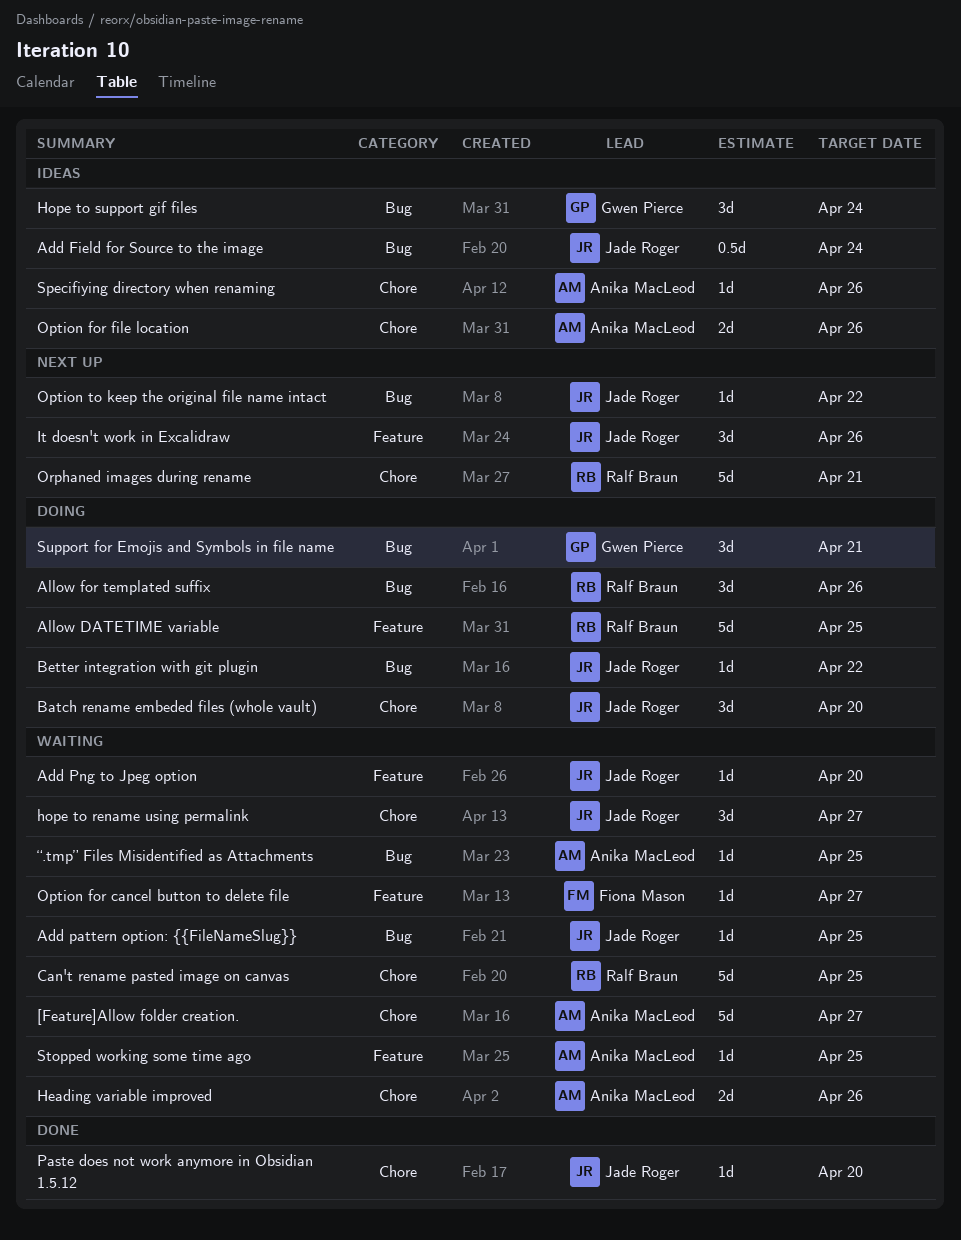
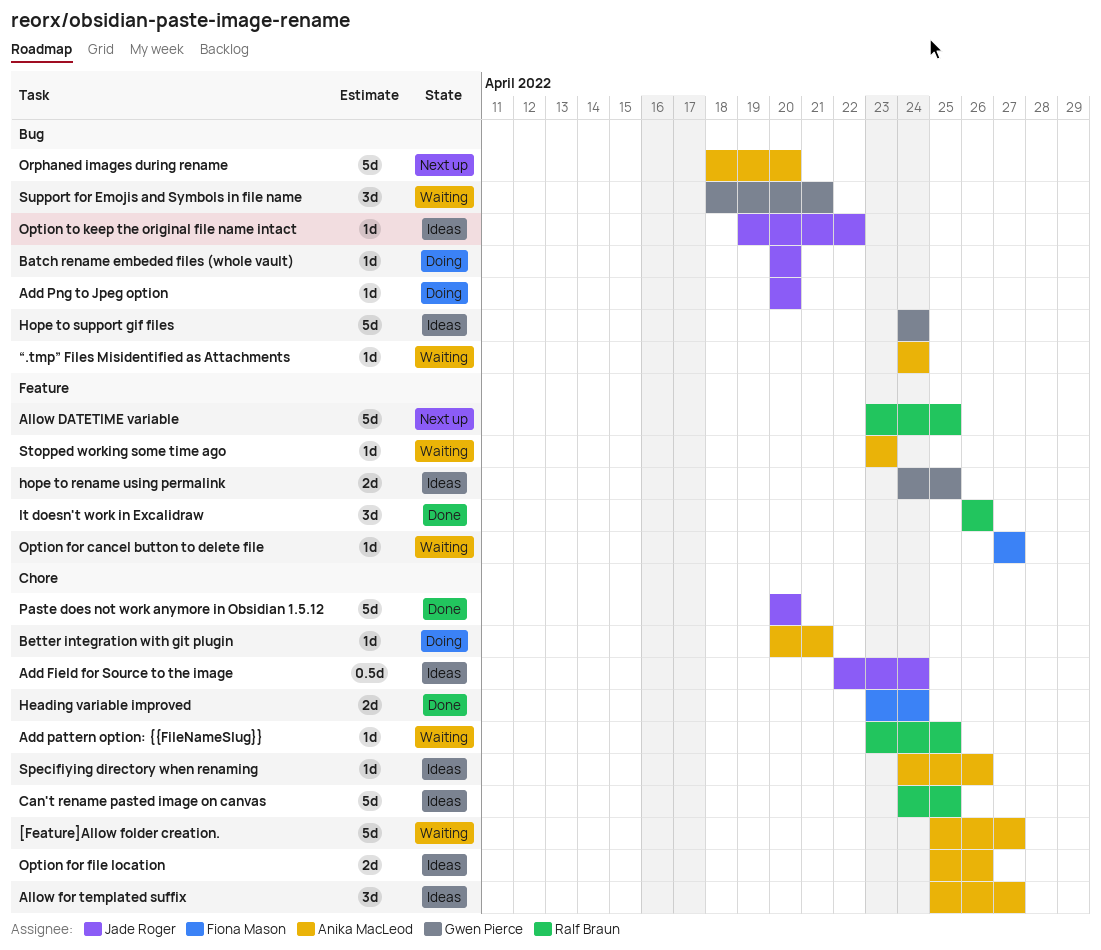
Add Field for Source to the image, label: Bug -> Chore
Add pattern option: {{FileNameSlug}}, owner: Jade Roger -> Ralf Braun
Add pattern option: {{FileNameSlug}}, label: Bug -> Chore
Add Png to Jpeg option, status: Waiting -> Doing
Add Png to Jpeg option, label: Feature -> Bug
Allow DATETIME variable, status: Doing -> Next up
Allow for templated suffix, status: Doing -> Ideas
Allow for templated suffix, owner: Ralf Braun -> Anika MacLeod
Allow for templated suffix, label: Bug -> Chore
Allow for templated suffix, due: Apr 26 -> Apr 27
Batch rename embeded files (whole vault), label: Chore -> Bug
Batch rename embeded files (whole vault), estimate: 3d -> 1d
Better integration with git plugin, owner: Jade Roger -> Anika MacLeod
Better integration with git plugin, label: Bug -> Chore
Better integration with git plugin, due: Apr 22 -> Apr 21
Can't rename pasted image on canvas, status: Waiting -> Ideas
Heading variable improved, status: Waiting -> Done
Heading variable improved, owner: Anika MacLeod -> Fiona Mason
Heading variable improved, due: Apr 26 -> Apr 24
hope to rename using permalink, status: Waiting -> Ideas
hope to rename using permalink, owner: Jade Roger -> Gwen Pierce
hope to rename using permalink, label: Chore -> Feature
hope to rename using permalink, estimate: 3d -> 2d
hope to rename using permalink, due: Apr 27 -> Apr 25
Hope to support gif files, estimate: 3d -> 5d
It doesn't work in Excalidraw, status: Next up -> Done
It doesn't work in Excalidraw, owner: Jade Roger -> Ralf Braun
Option to keep the original file name intact, status: Next up -> Ideas
Orphaned images during rename, owner: Ralf Braun -> Anika MacLeod
Orphaned images during rename, label: Chore -> Bug
Orphaned images during rename, due: Apr 21 -> Apr 20
Paste does not work anymore in Obsidian 1.5.12, estimate: 1d -> 5d
Stopped working some time ago, due: Apr 25 -> Apr 23
Support for Emojis and Symbols in file name, status: Doing -> Waiting
“.tmp” Files Misidentified as Attachments, due: Apr 25 -> Apr 24

